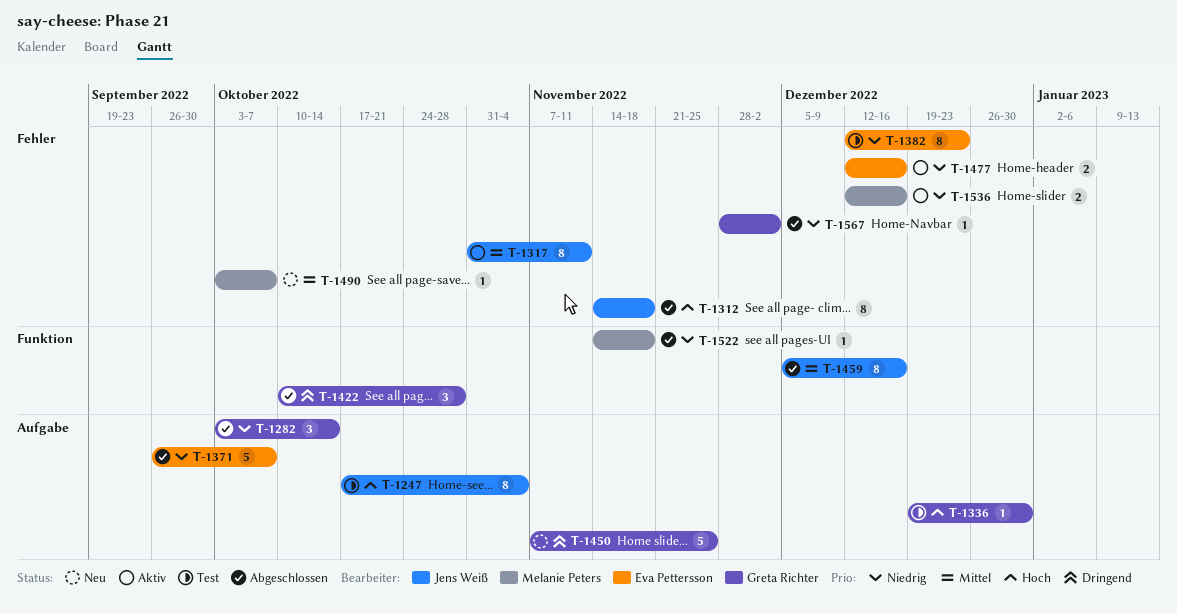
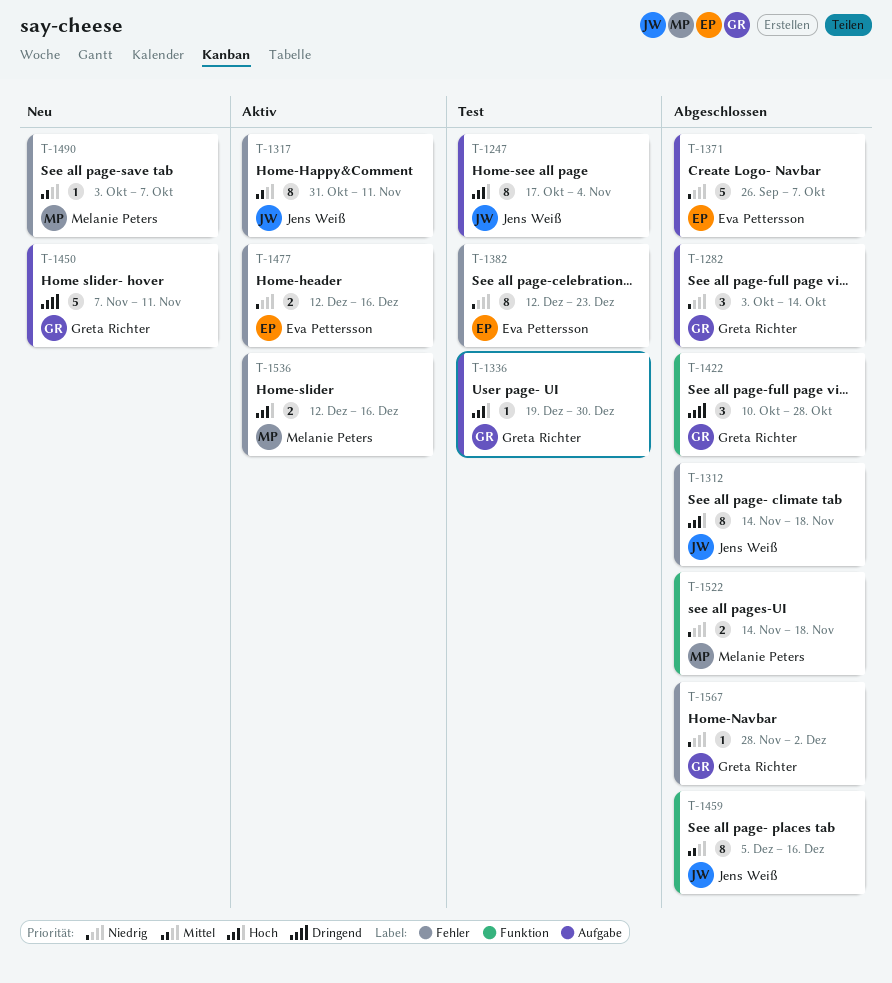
T-1450, due: Nov 25 -> Nov 11
T-1522, estimate: 1 -> 2
T-1536, priority: Niedrig -> Hoch

